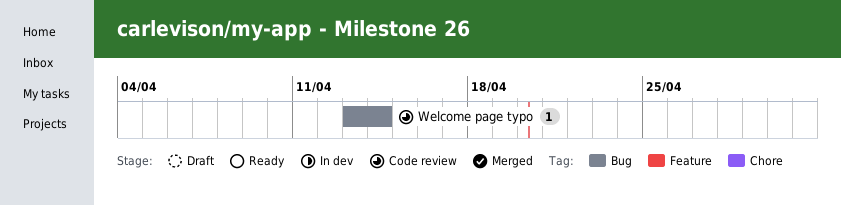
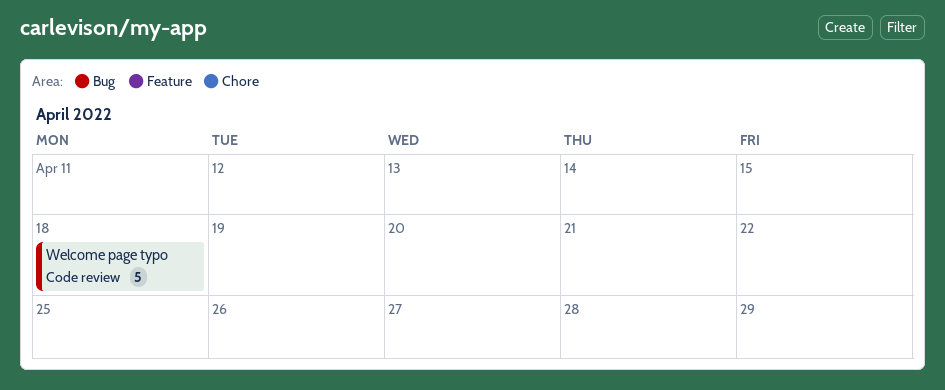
Welcome page typo, estimate: 1 -> 5
Welcome page typo, due: Apr 14 -> Apr 18

